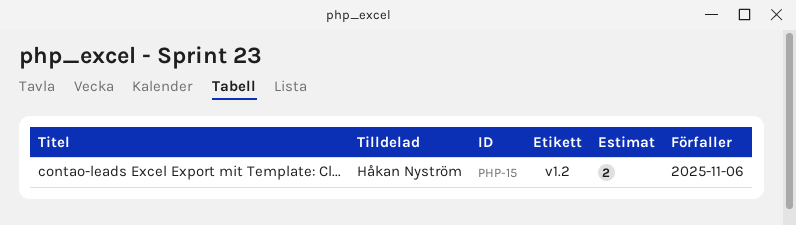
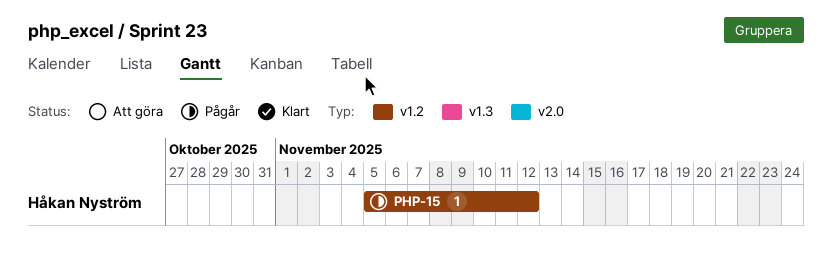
PHP-15, estimate: 2 -> 1
PHP-15, due: Nov 6 -> Nov 12

